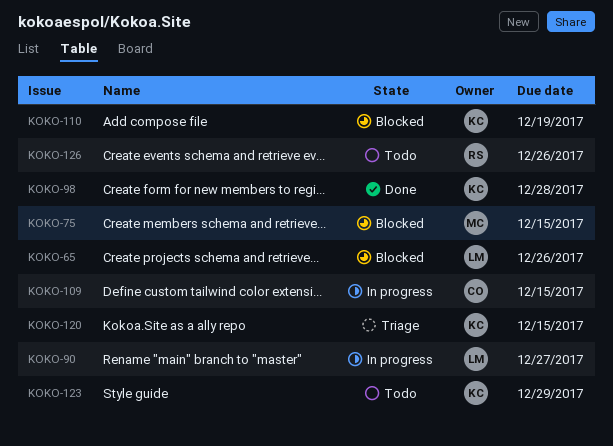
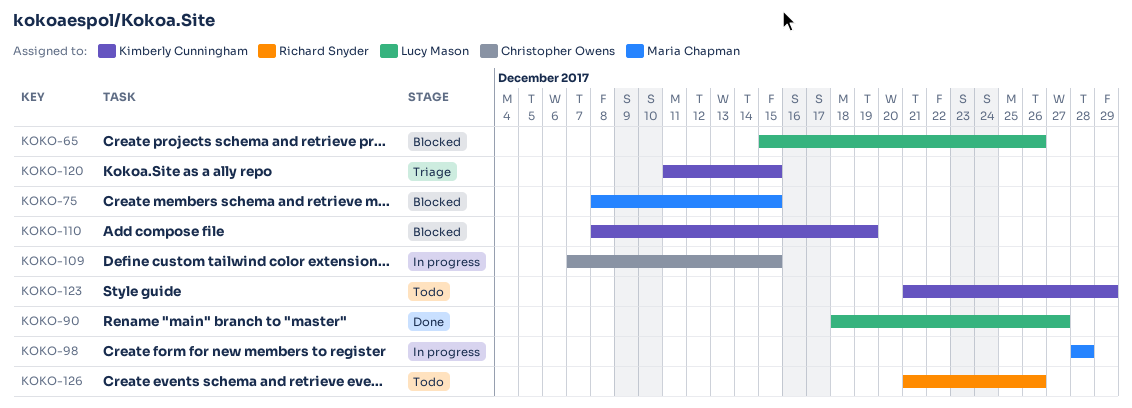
KOKO-90, status: In progress -> Done
KOKO-98, status: Done -> In progress
KOKO-98, owner: Kimberly Cunningham -> Maria Chapman

